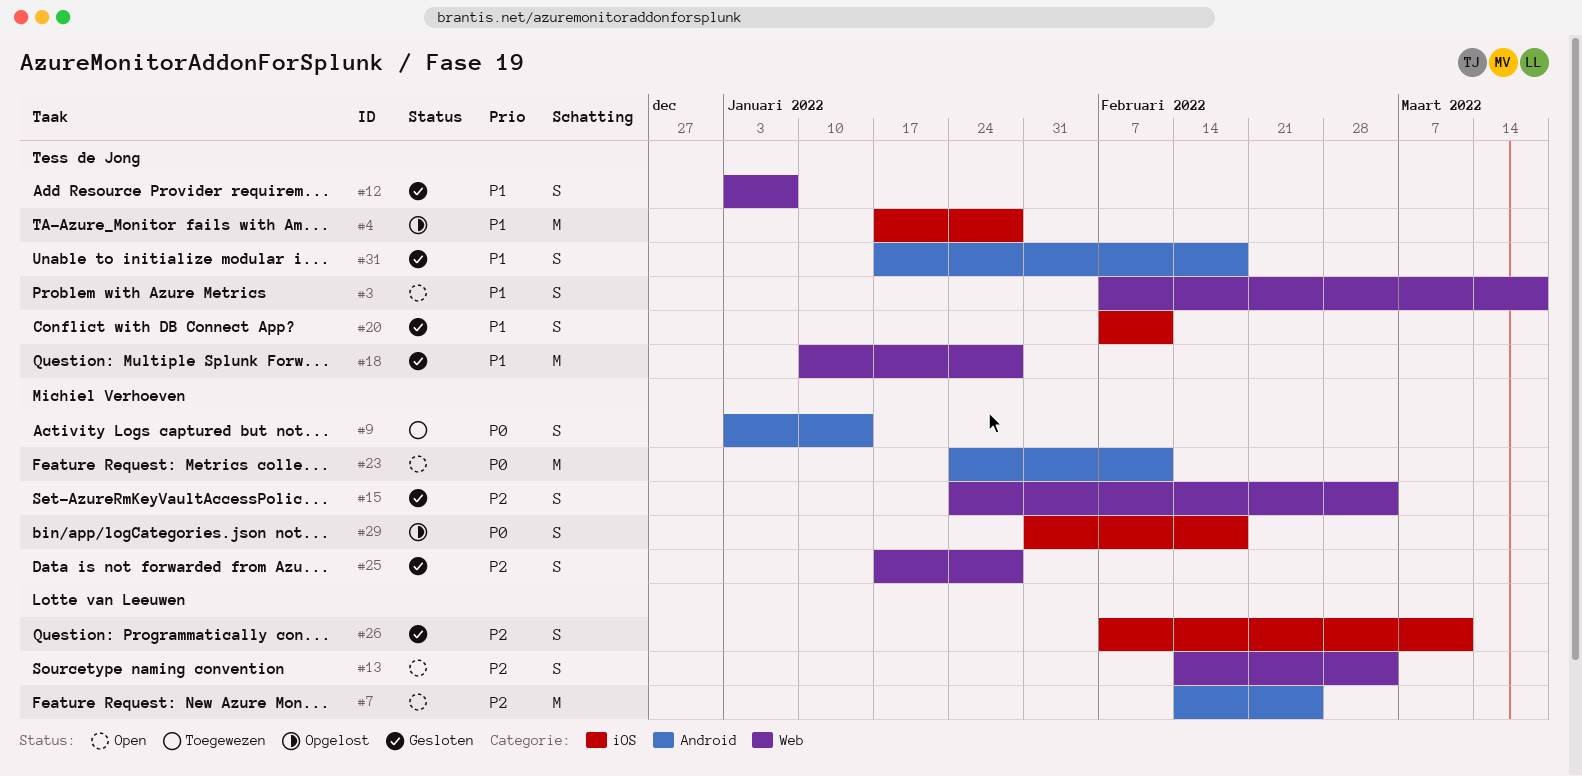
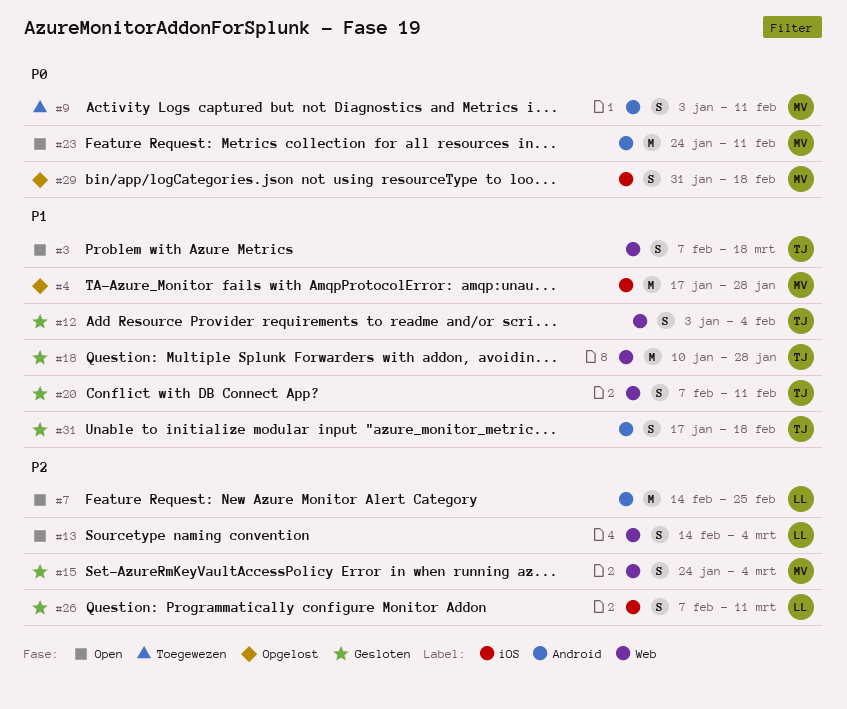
#4, owner: Tess de Jong -> Michiel Verhoeven
#9, due: Jan 14 -> Feb 11
#12, due: Jan 7 -> Feb 4
#20, label: iOS -> Web
#25: present -> none

